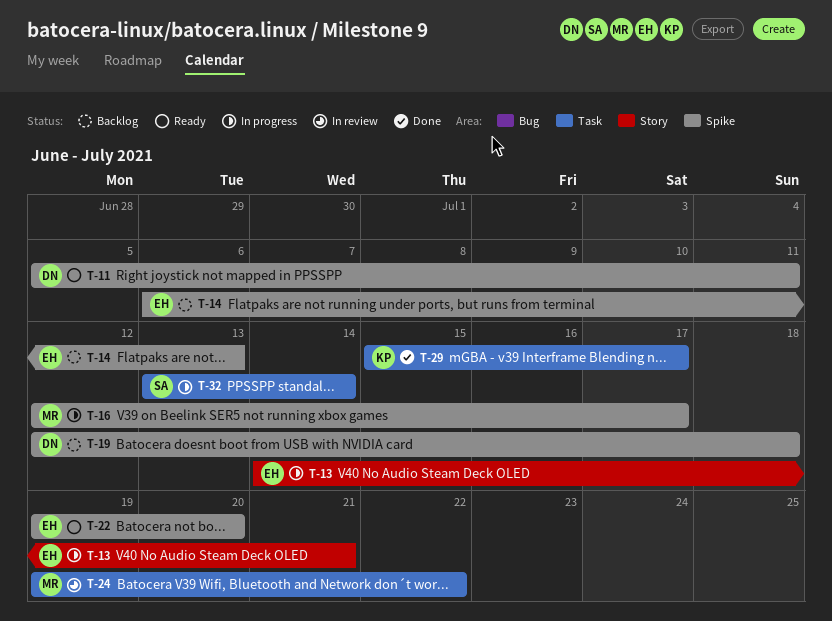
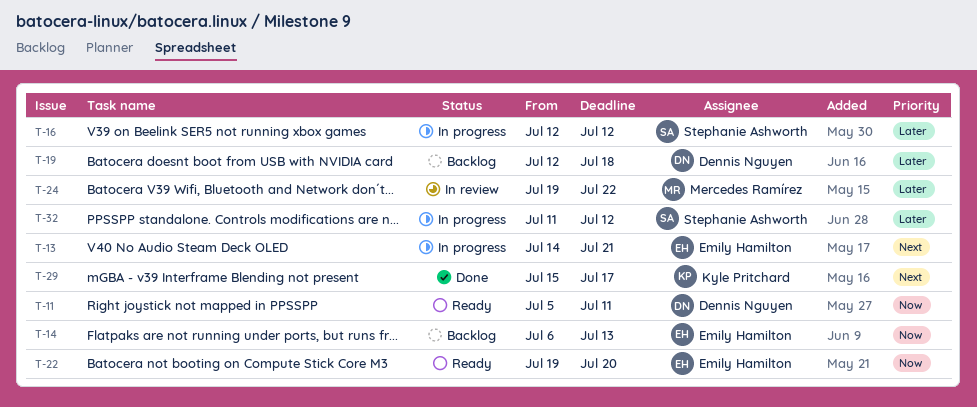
T-16, owner: Mercedes Ramírez -> Stephanie Ashworth
T-16, due: Jul 17 -> Jul 12
T-32, start: Jul 13 -> Jul 11
T-32, due: Jul 14 -> Jul 12

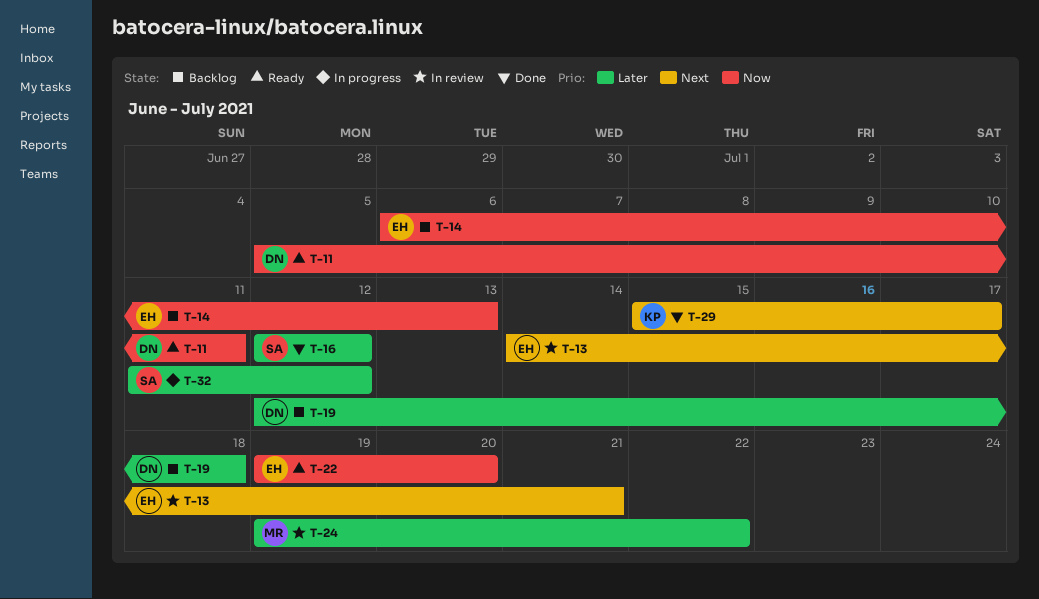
T-13, status: In progress -> In review
T-16, status: In progress -> Done

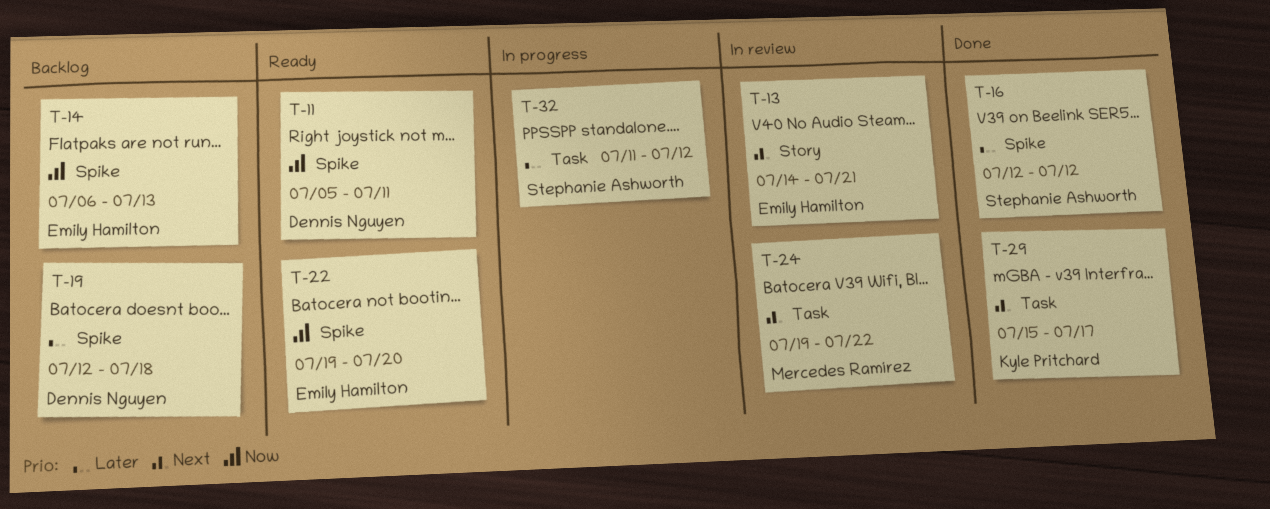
T-24, priority: Later -> Next

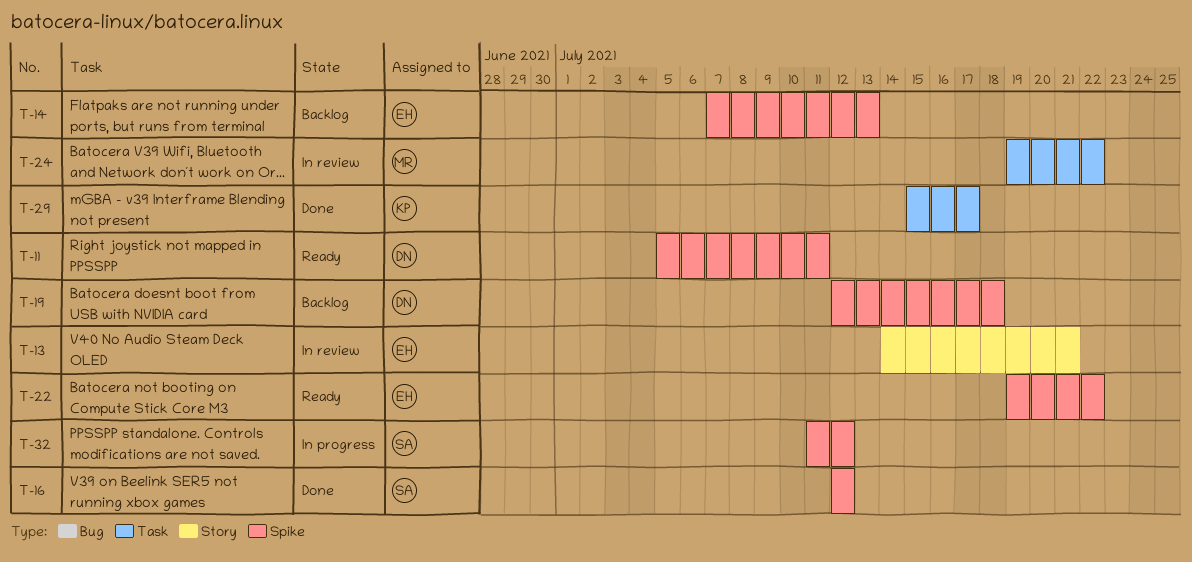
T-14, start: Jul 6 -> Jul 7
T-22, due: Jul 20 -> Jul 22
T-32, label: Task -> Spike

